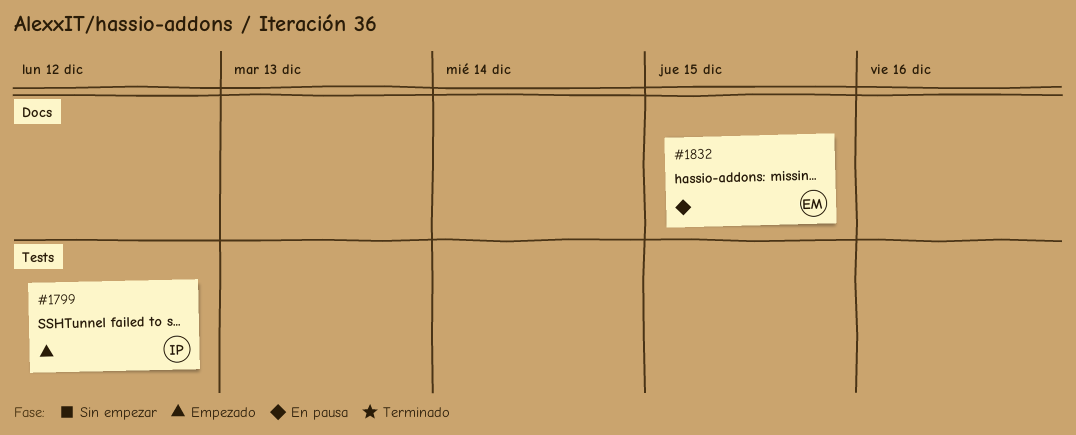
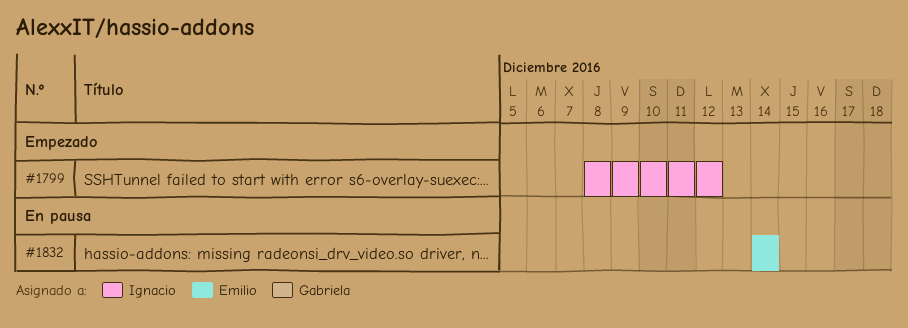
#1832, due: Dec 15 -> Dec 14

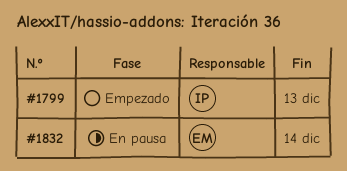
#1799, due: Dec 12 -> Dec 13

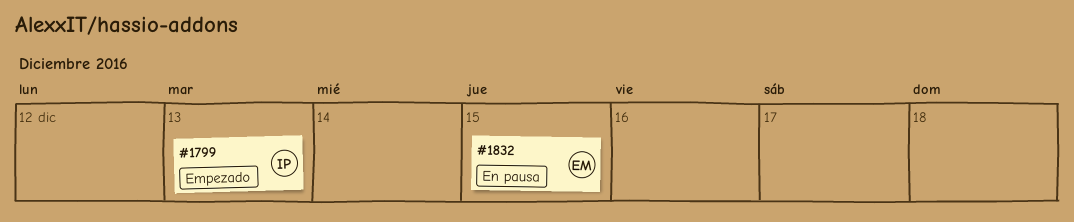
#1832, due: Dec 14 -> Dec 15

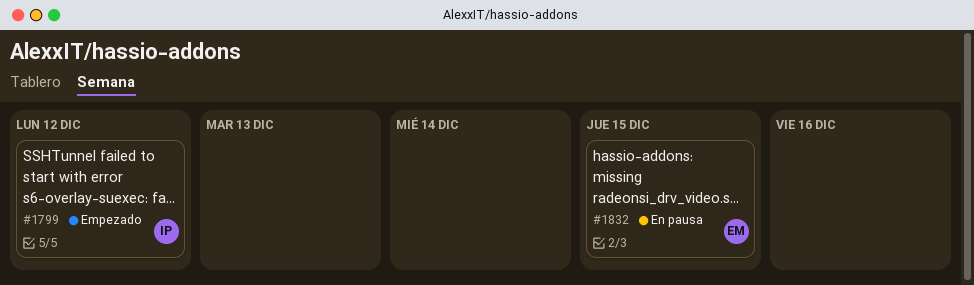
#1799, due: Dec 13 -> Dec 12

